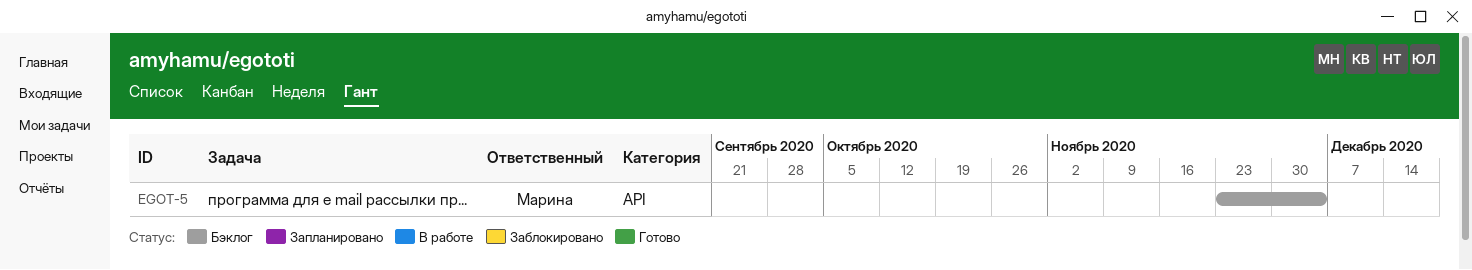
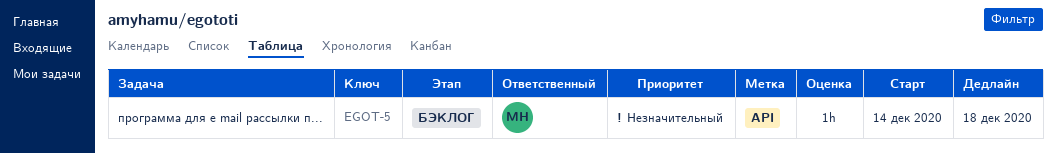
EGOT-5, start: Nov 23 -> Dec 14
EGOT-5, due: Dec 4 -> Dec 18

